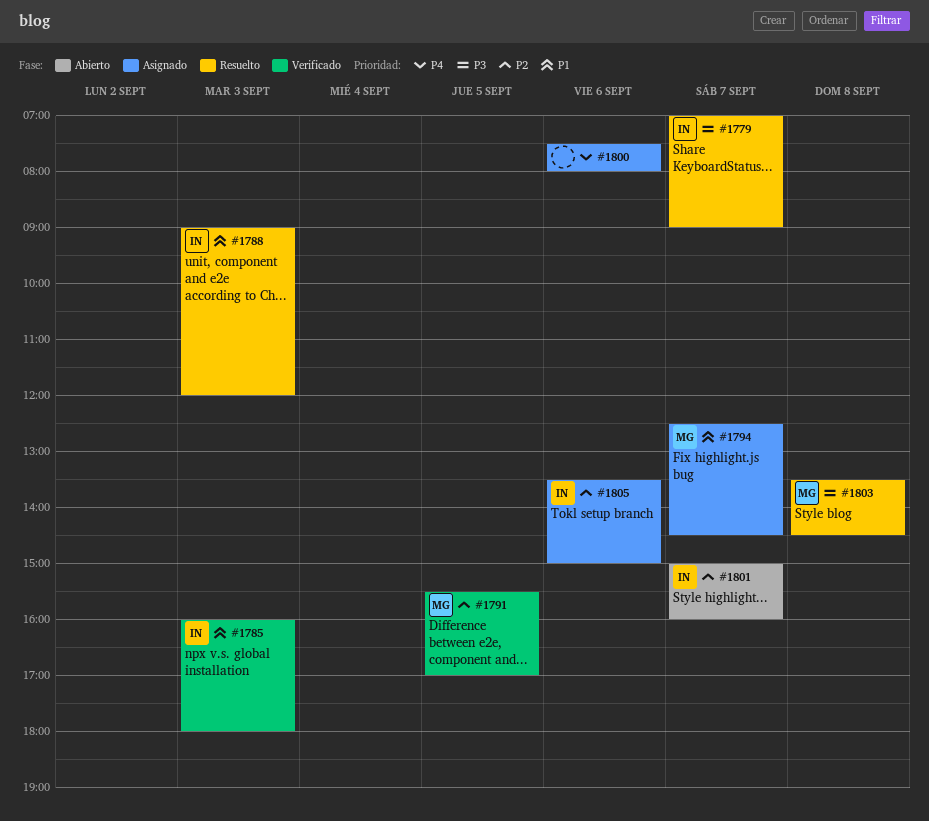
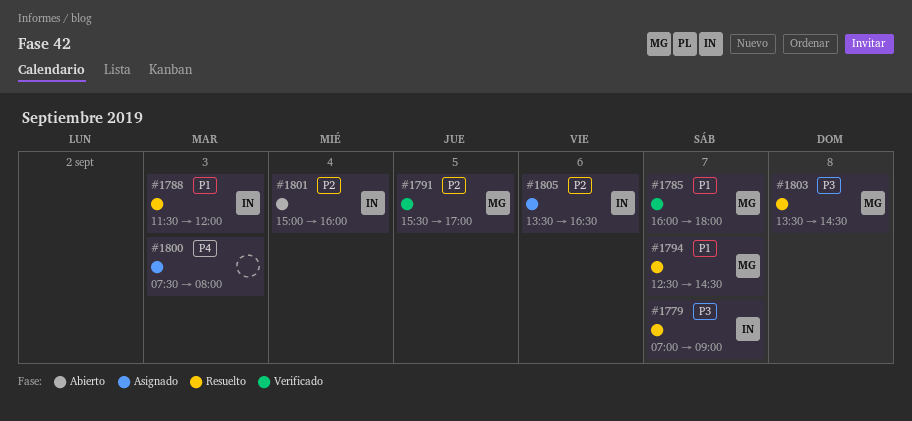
#1785, owner: IN -> MG
#1785, day: Sep 3 -> Sep 7
#1788, begins: 09:00 -> 11:30
#1794, status: Asignado -> Resuelto
#1800, day: Sep 6 -> Sep 3
#1801, day: Sep 7 -> Sep 4
#1805, ends: 15:00 -> 16:30

